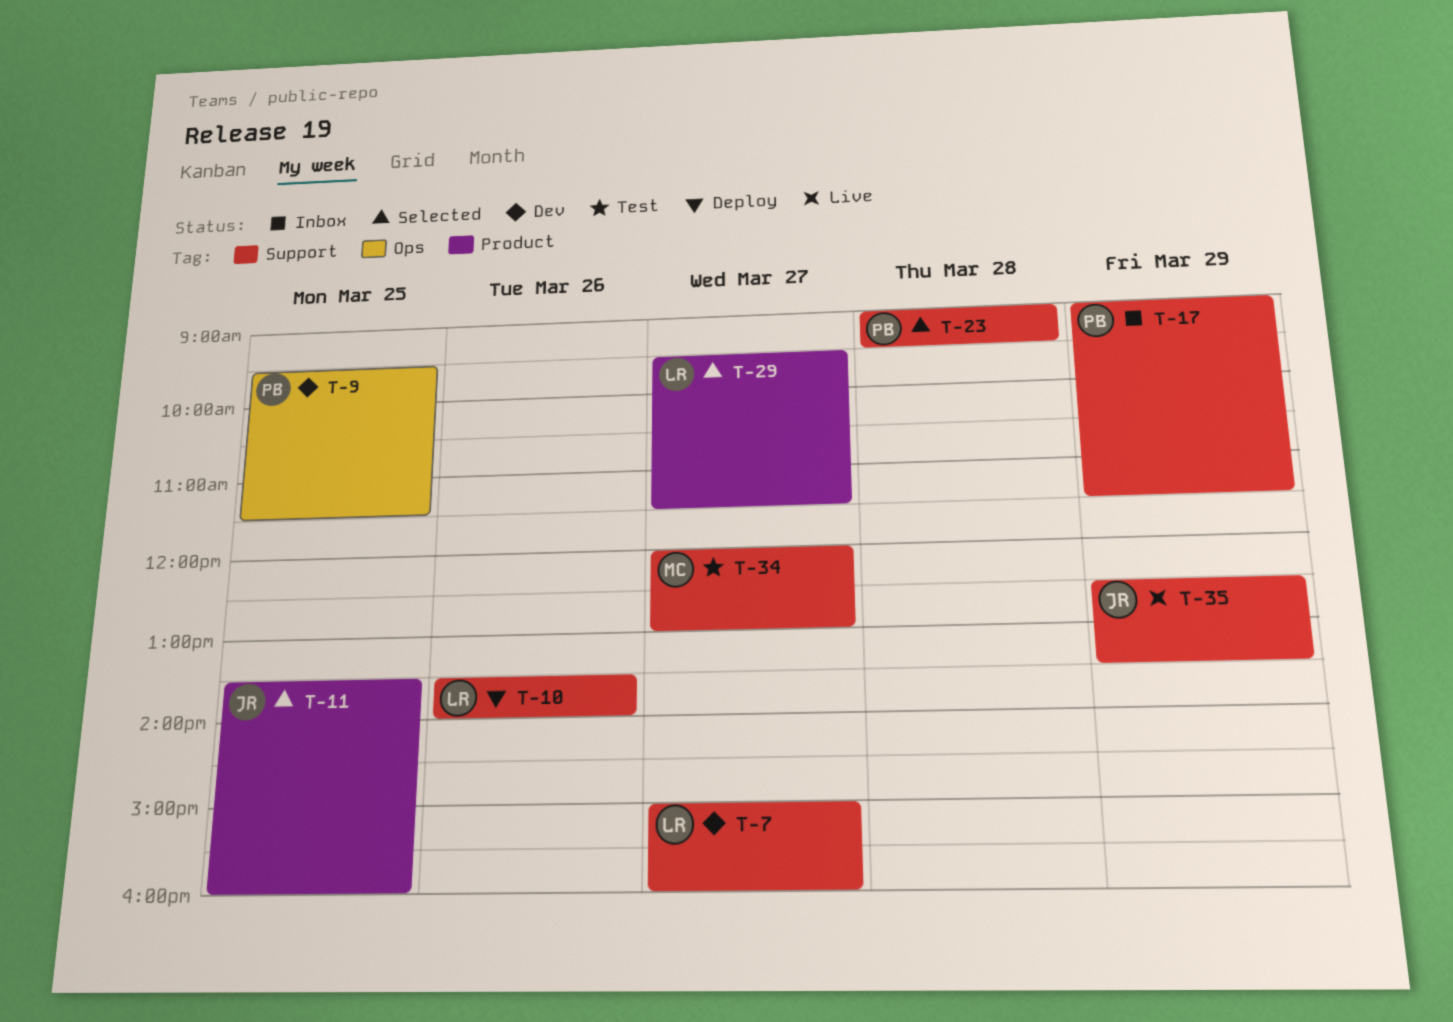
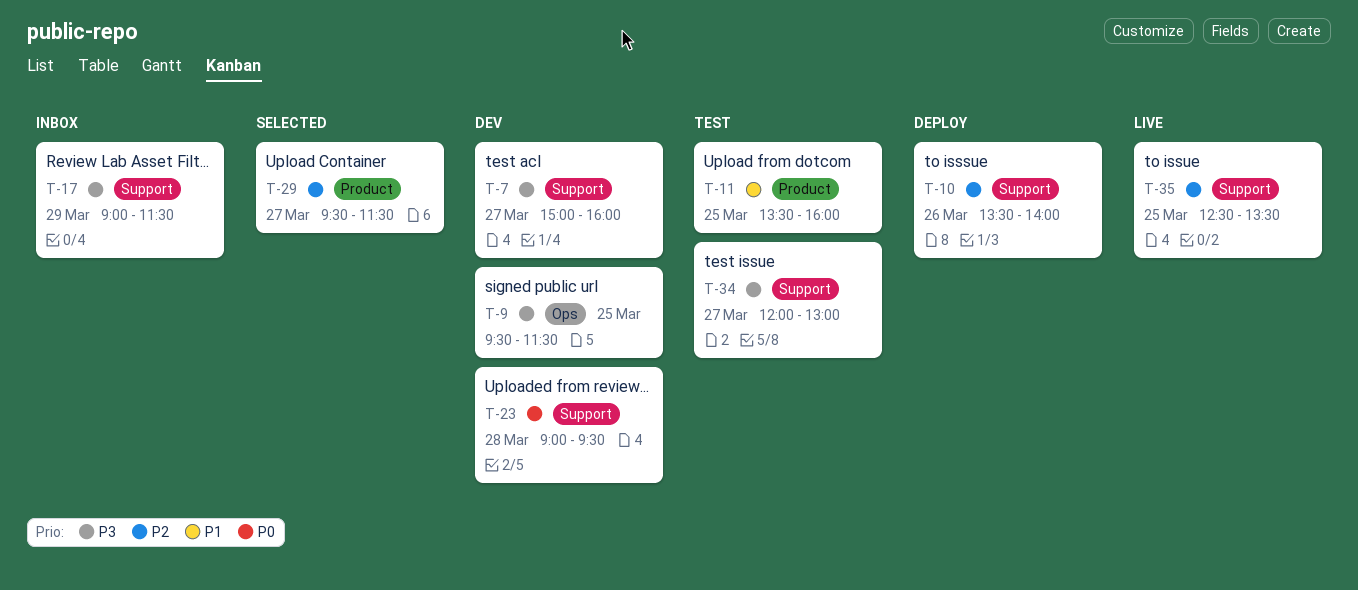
T-11, status: Selected -> Test
T-23, status: Selected -> Dev
T-35, day: Mar 29 -> Mar 25

